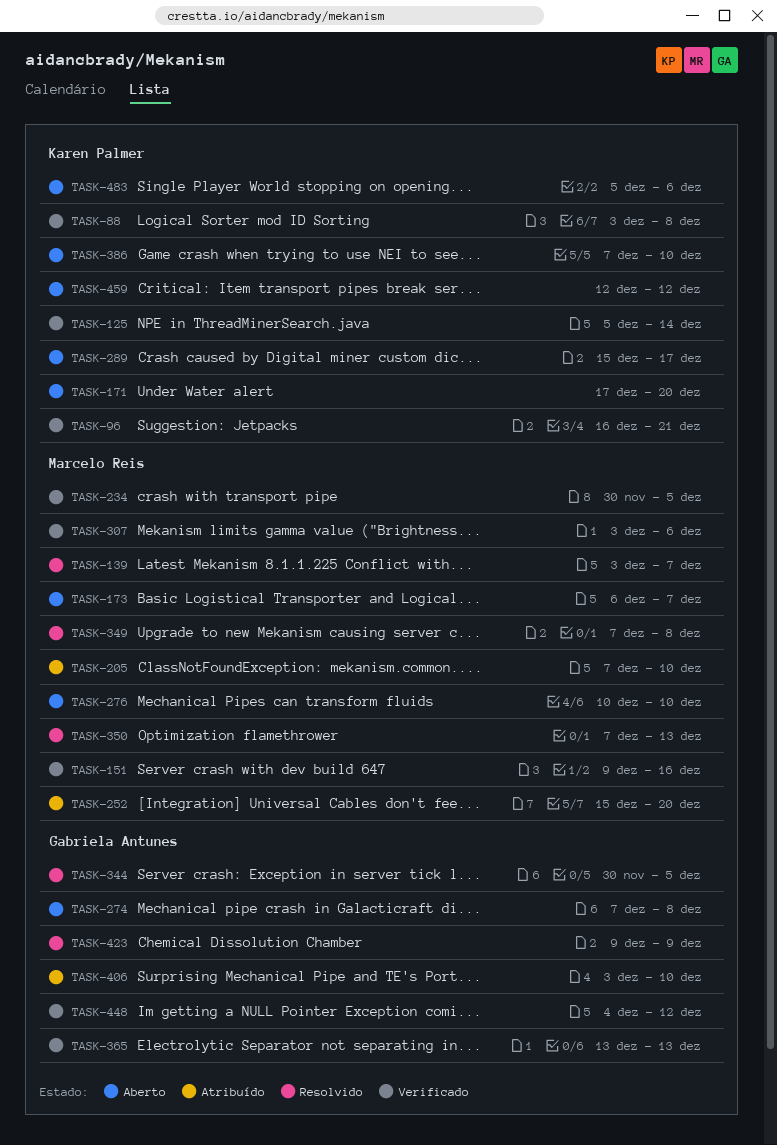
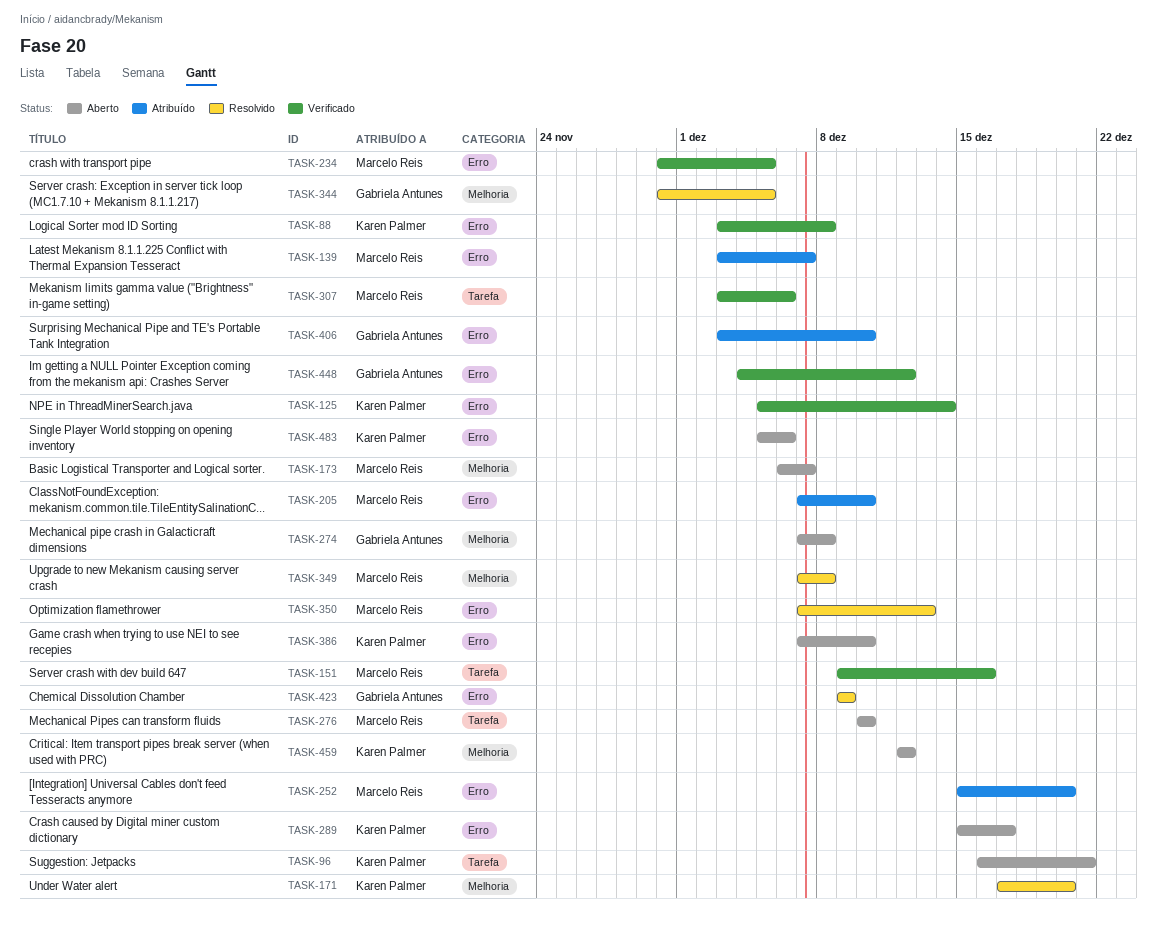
TASK-96, status: Verificado -> Aberto
TASK-139, status: Resolvido -> Atribuído
TASK-171, status: Aberto -> Resolvido
TASK-365: present -> none

